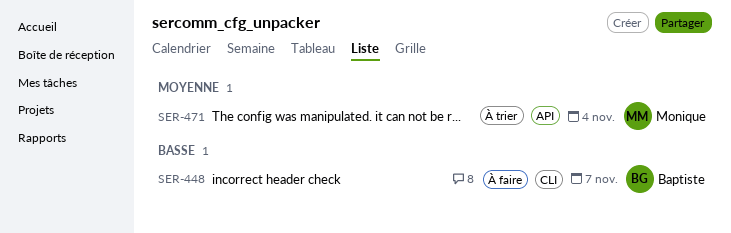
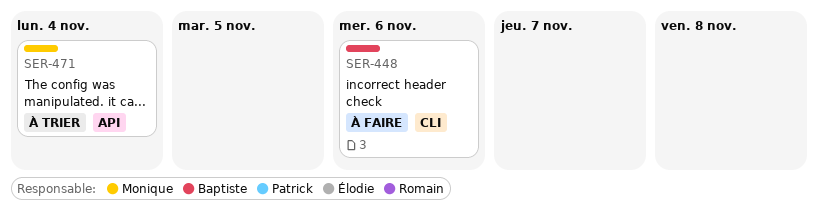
SER-448, due: Nov 7 -> Nov 6

